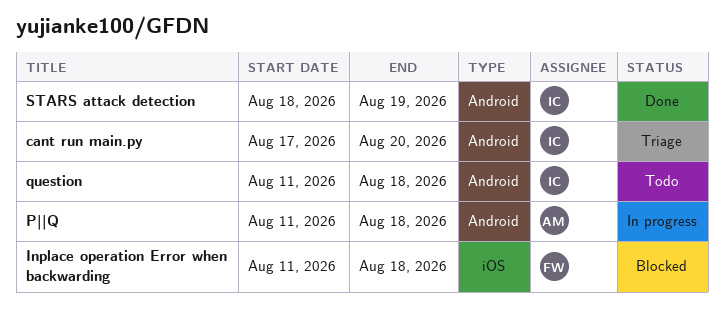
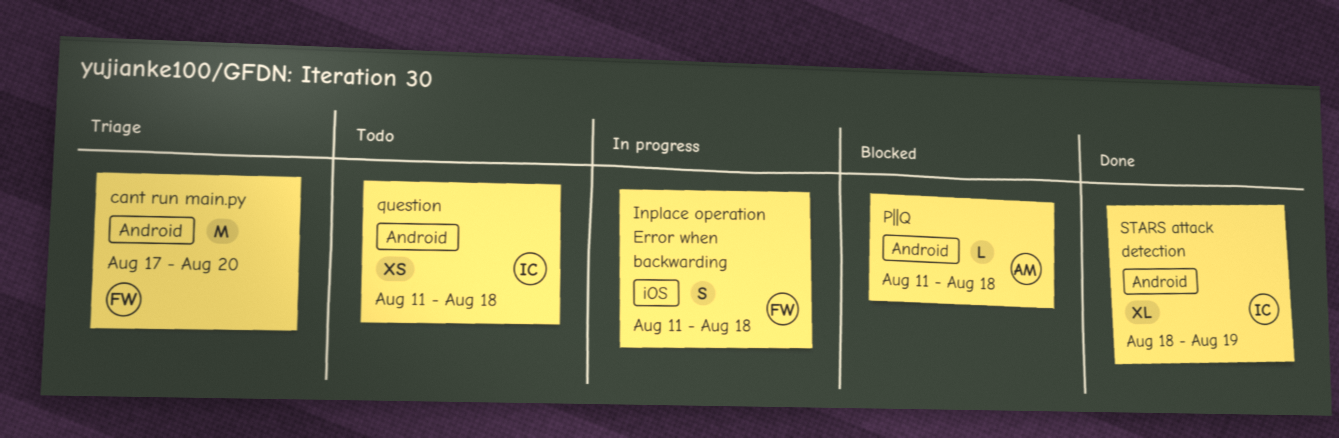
cant run main.py, owner: IC -> FW
Inplace operation Error when backwarding, status: Blocked -> In progress
P||Q, status: In progress -> Blocked

